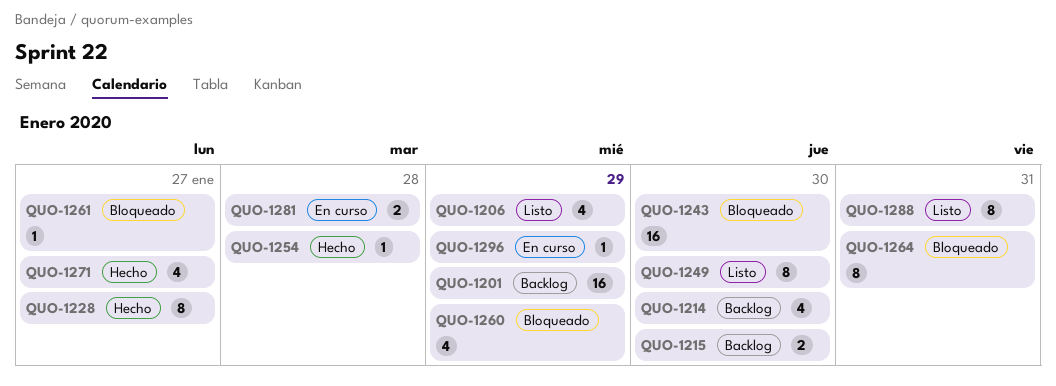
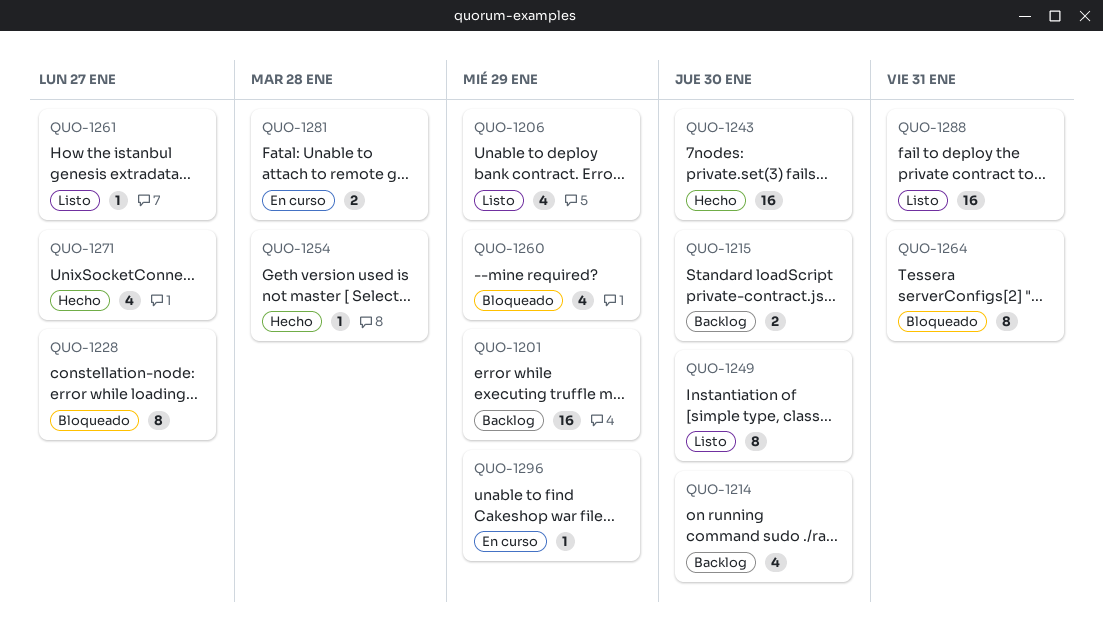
QUO-1228, status: Hecho -> Bloqueado
QUO-1243, status: Bloqueado -> Hecho
QUO-1261, status: Bloqueado -> Listo
QUO-1288, estimate: 8 -> 16

